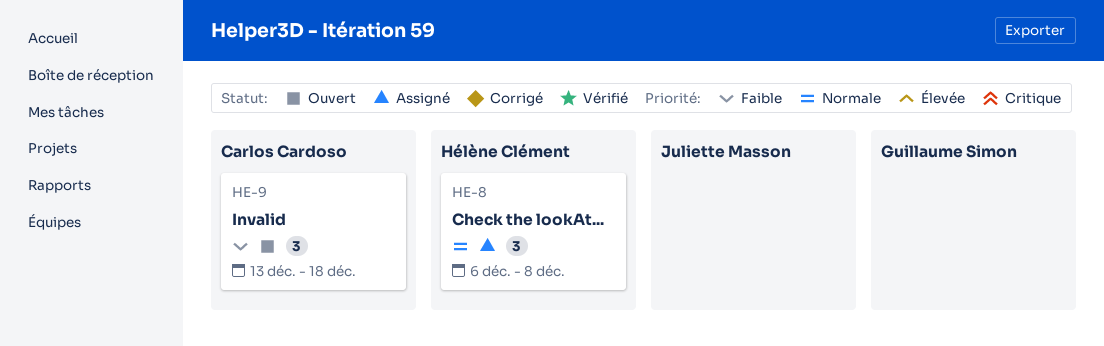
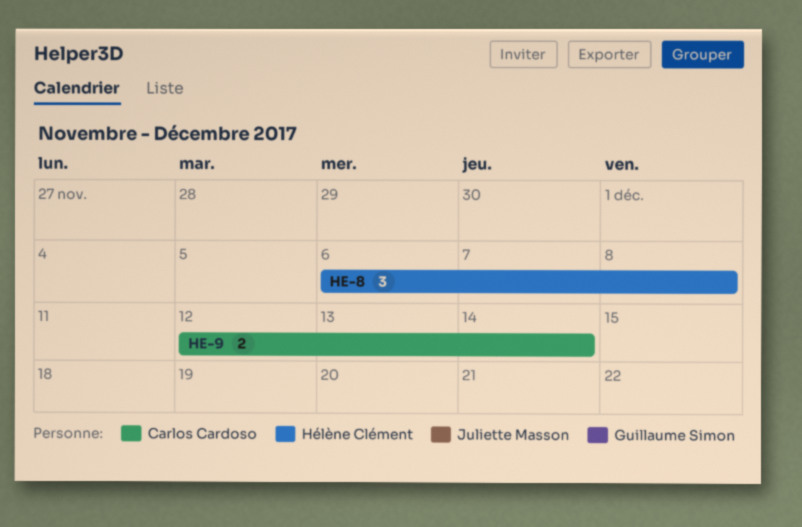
HE-9, estimate: 3 -> 2
HE-9, start: Dec 13 -> Dec 12
HE-9, due: Dec 18 -> Dec 14

